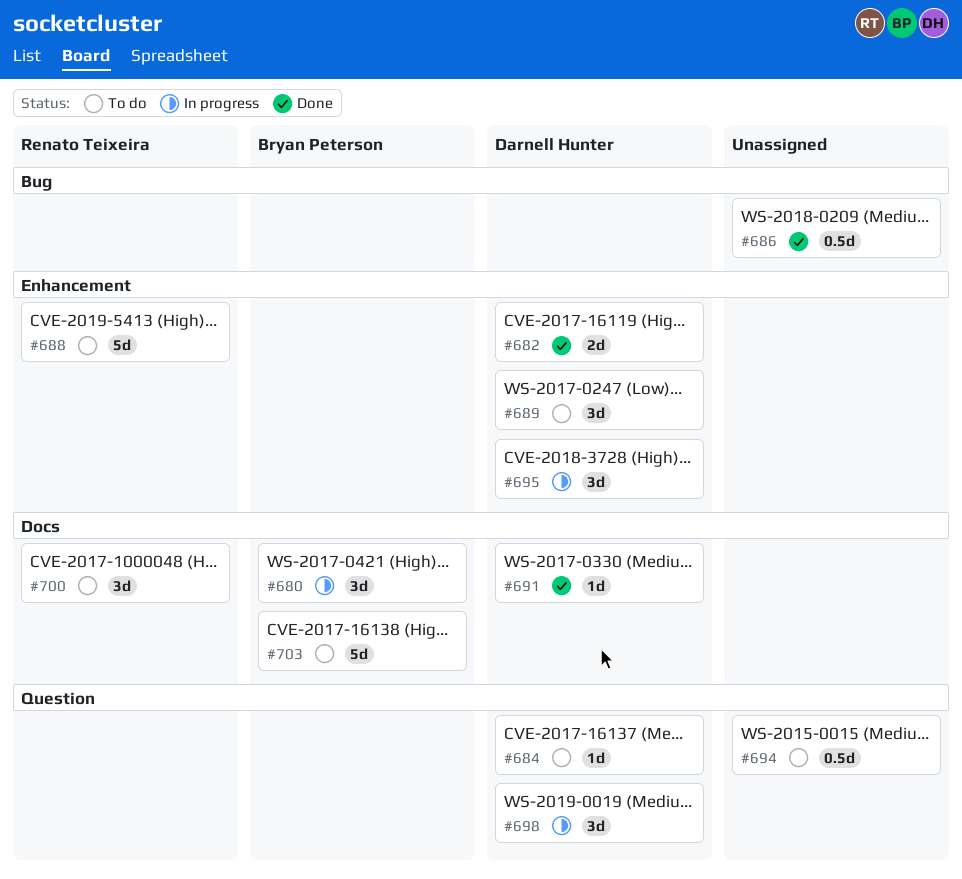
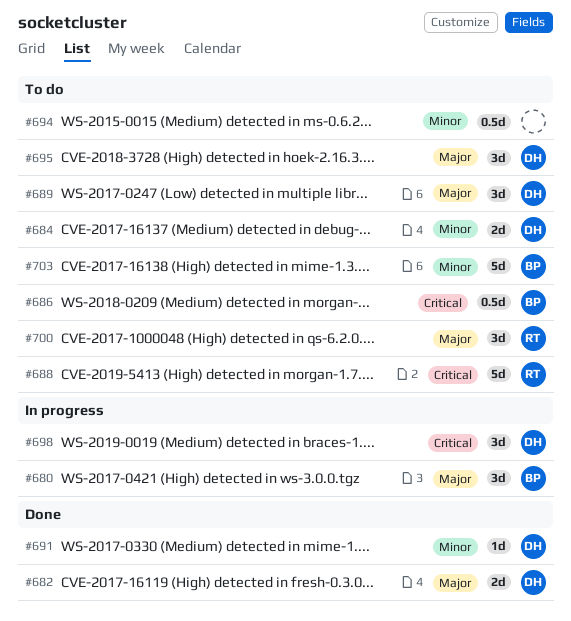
#684, estimate: 1d -> 2d
#686, status: Done -> To do
#686, owner: none -> Bryan Peterson
#695, status: In progress -> To do

